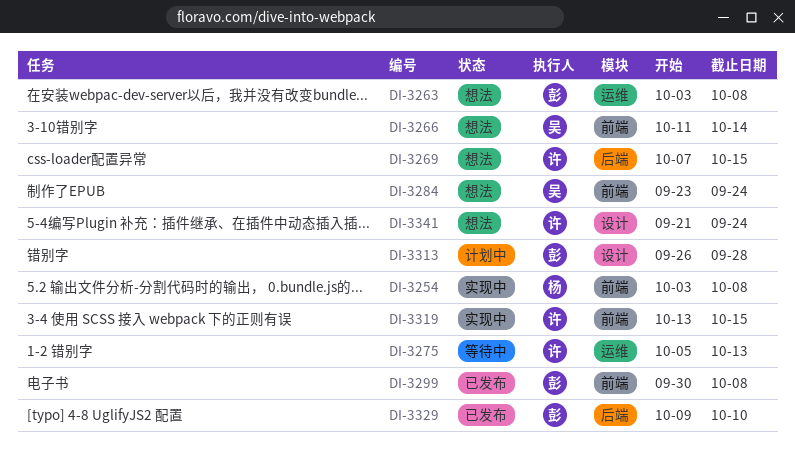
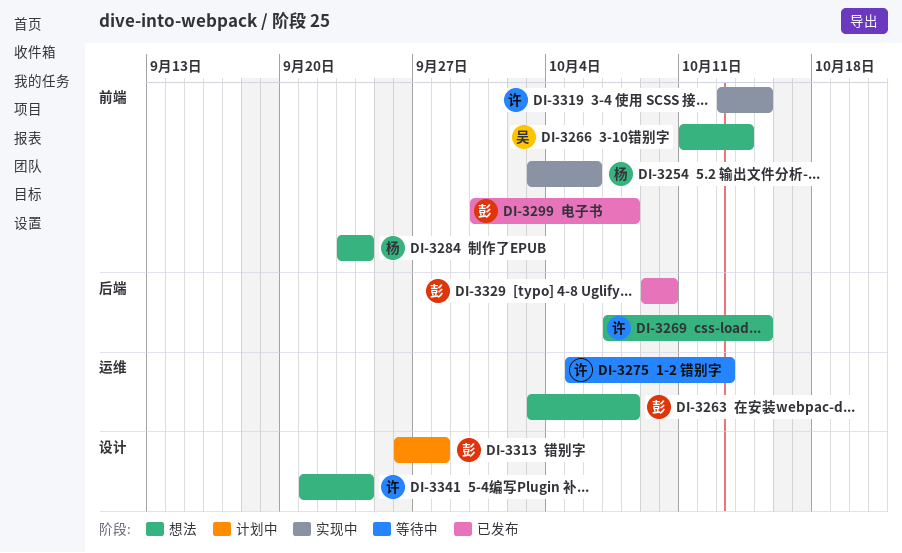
DI-3254, due: Oct 8 -> Oct 6
DI-3284, owner: 吴 -> 杨

